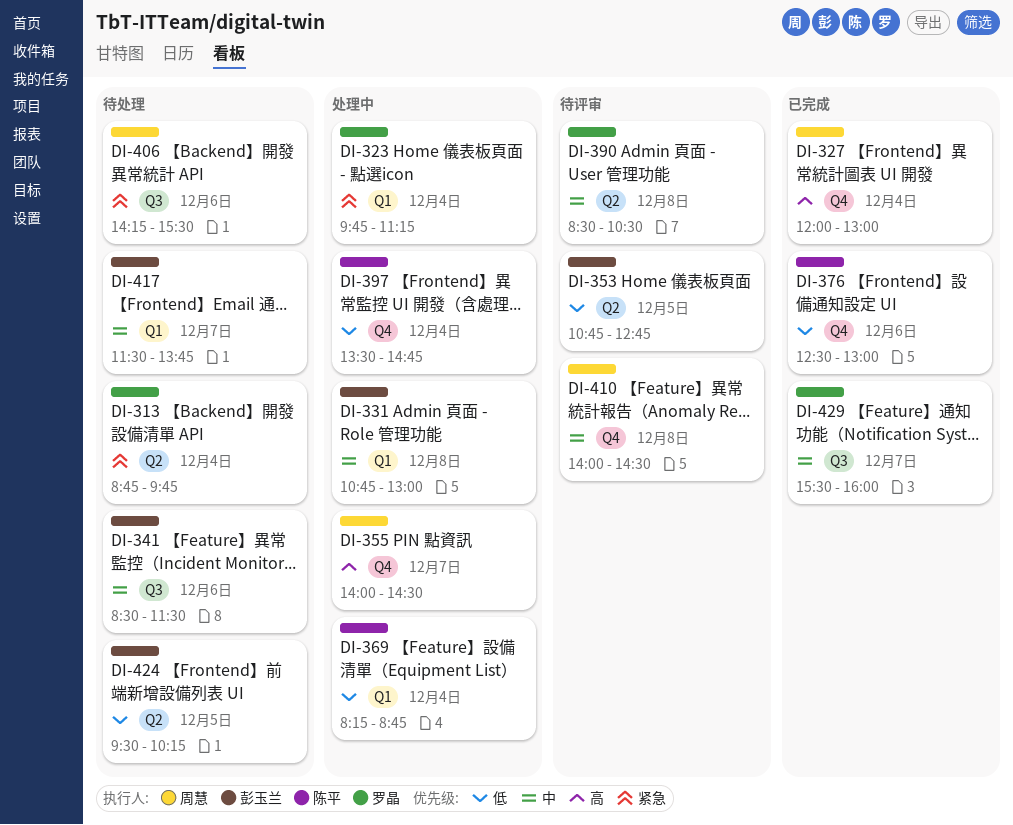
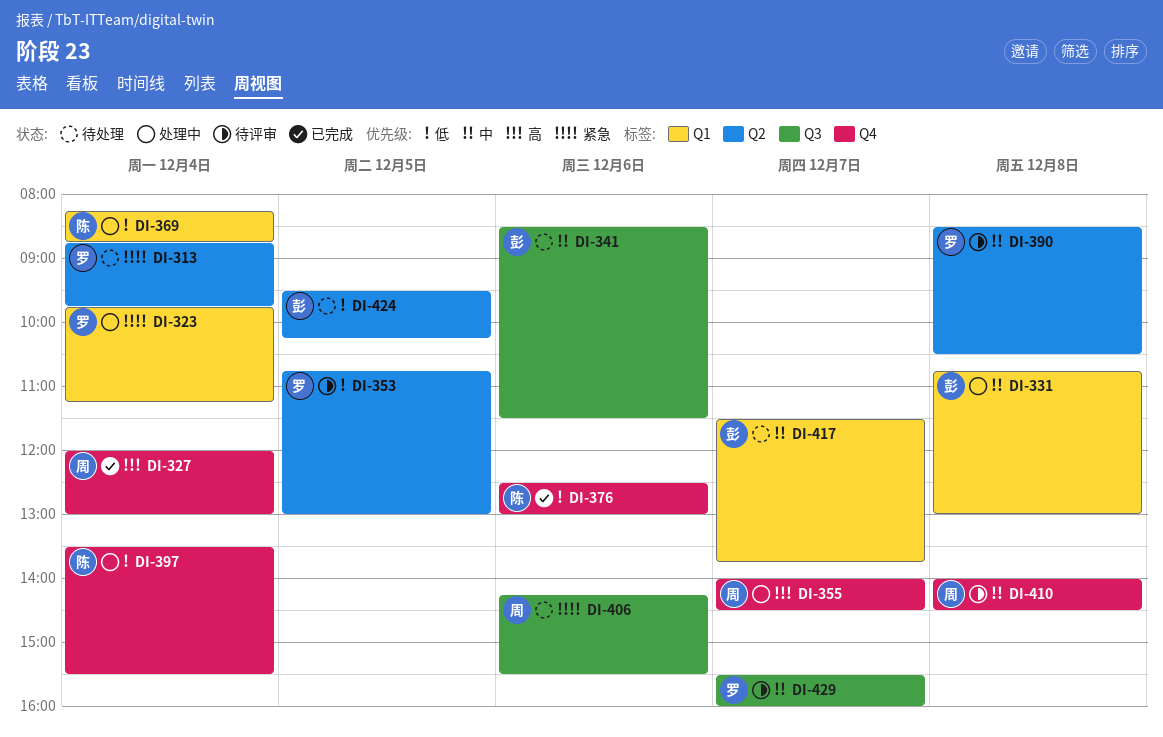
DI-353, owner: 彭玉兰 -> 罗晶
DI-353, ends: 12:45 -> 13:00
DI-397, ends: 14:45 -> 15:30
DI-429, status: 已完成 -> 待评审

